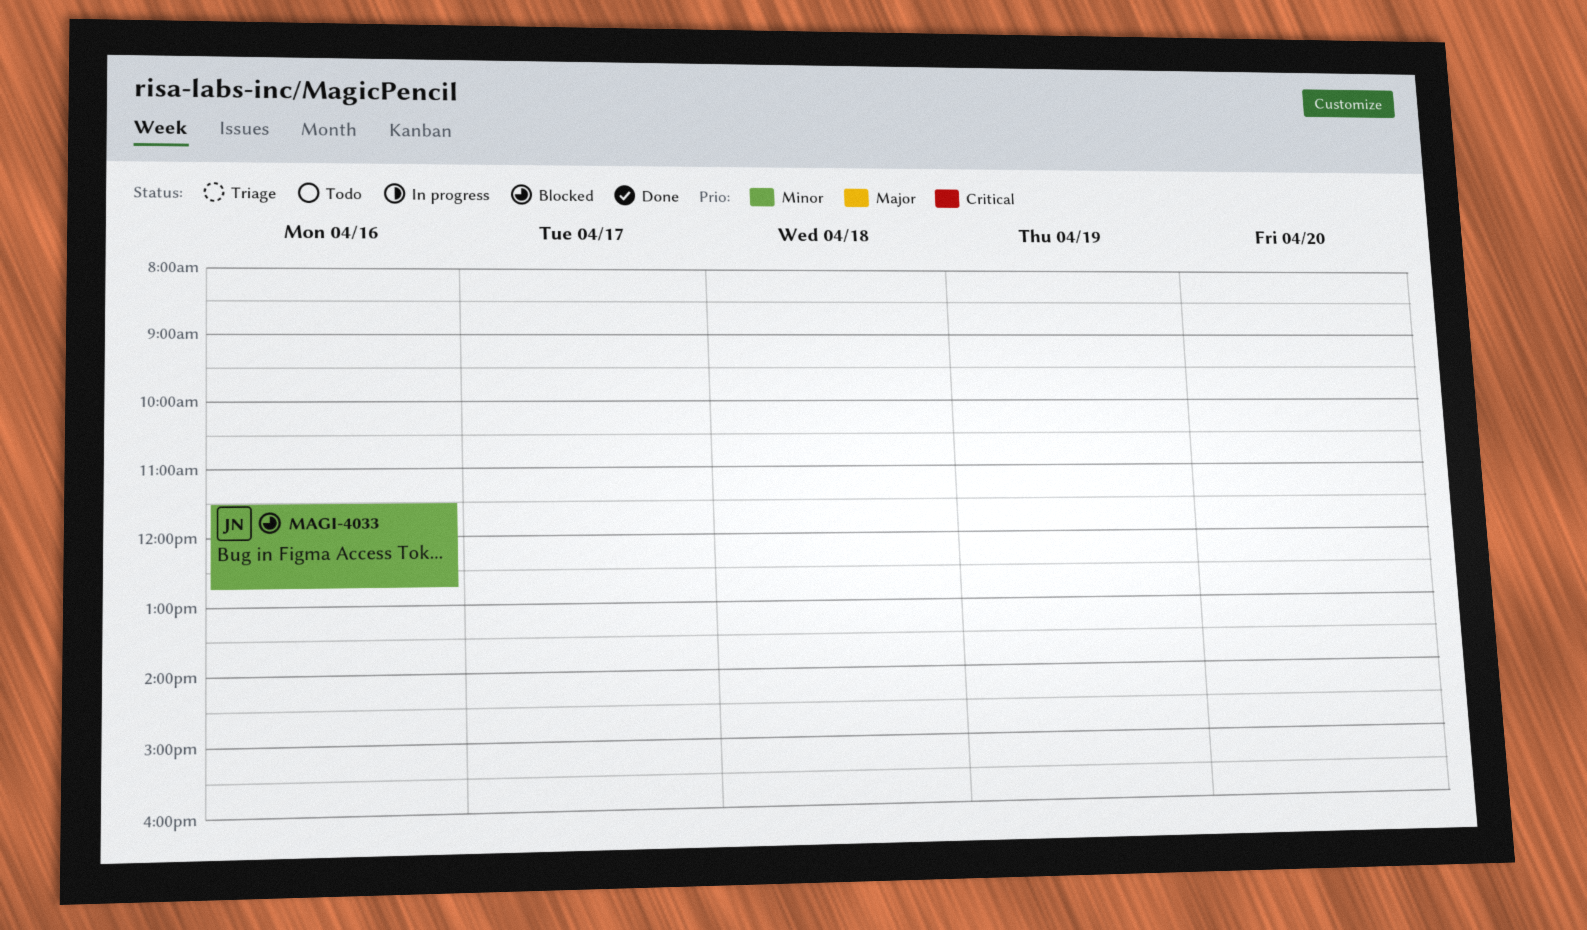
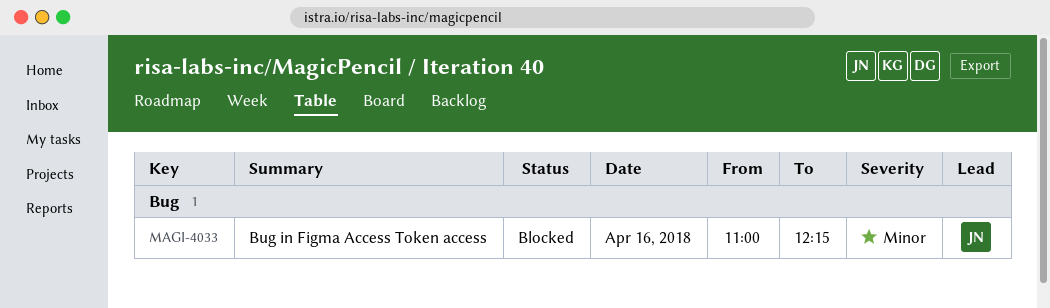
MAGI-4033, begins: 11:30 -> 11:00
MAGI-4033, ends: 12:45 -> 12:15

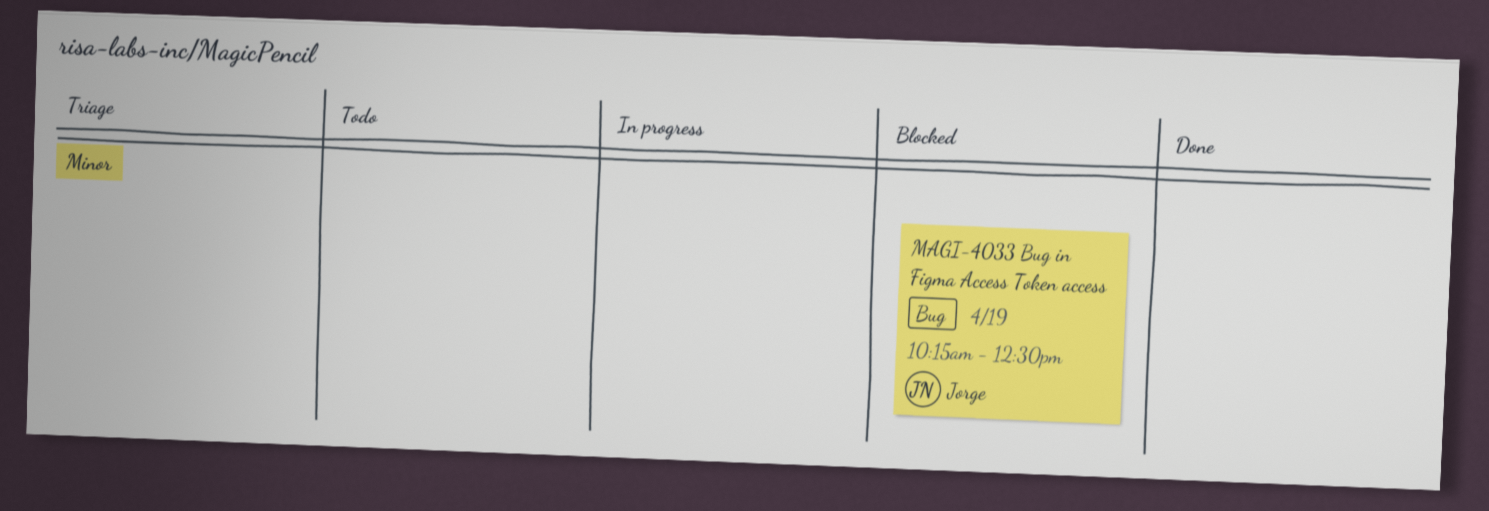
MAGI-4033, day: Apr 16 -> Apr 19
MAGI-4033, begins: 11:00 -> 10:15
MAGI-4033, ends: 12:15 -> 12:30

